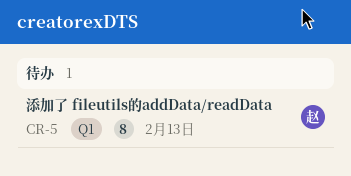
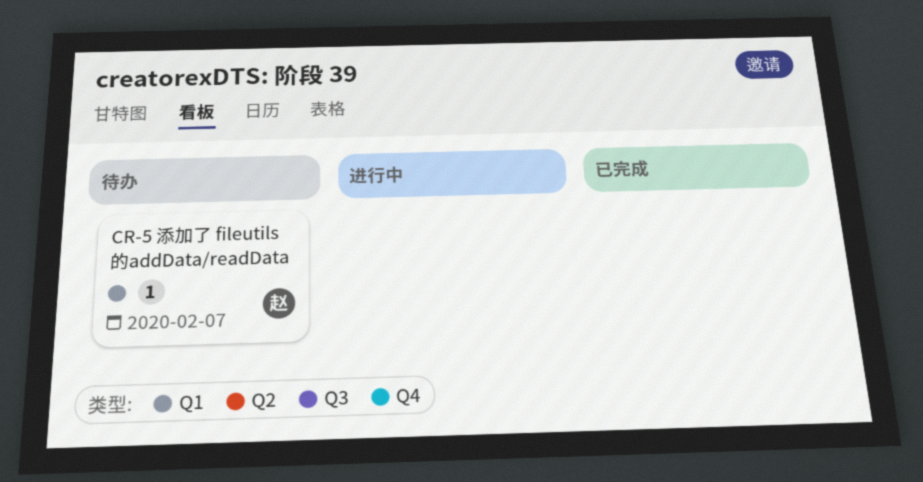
CR-5, estimate: 8 -> 1
CR-5, due: Feb 13 -> Feb 7

